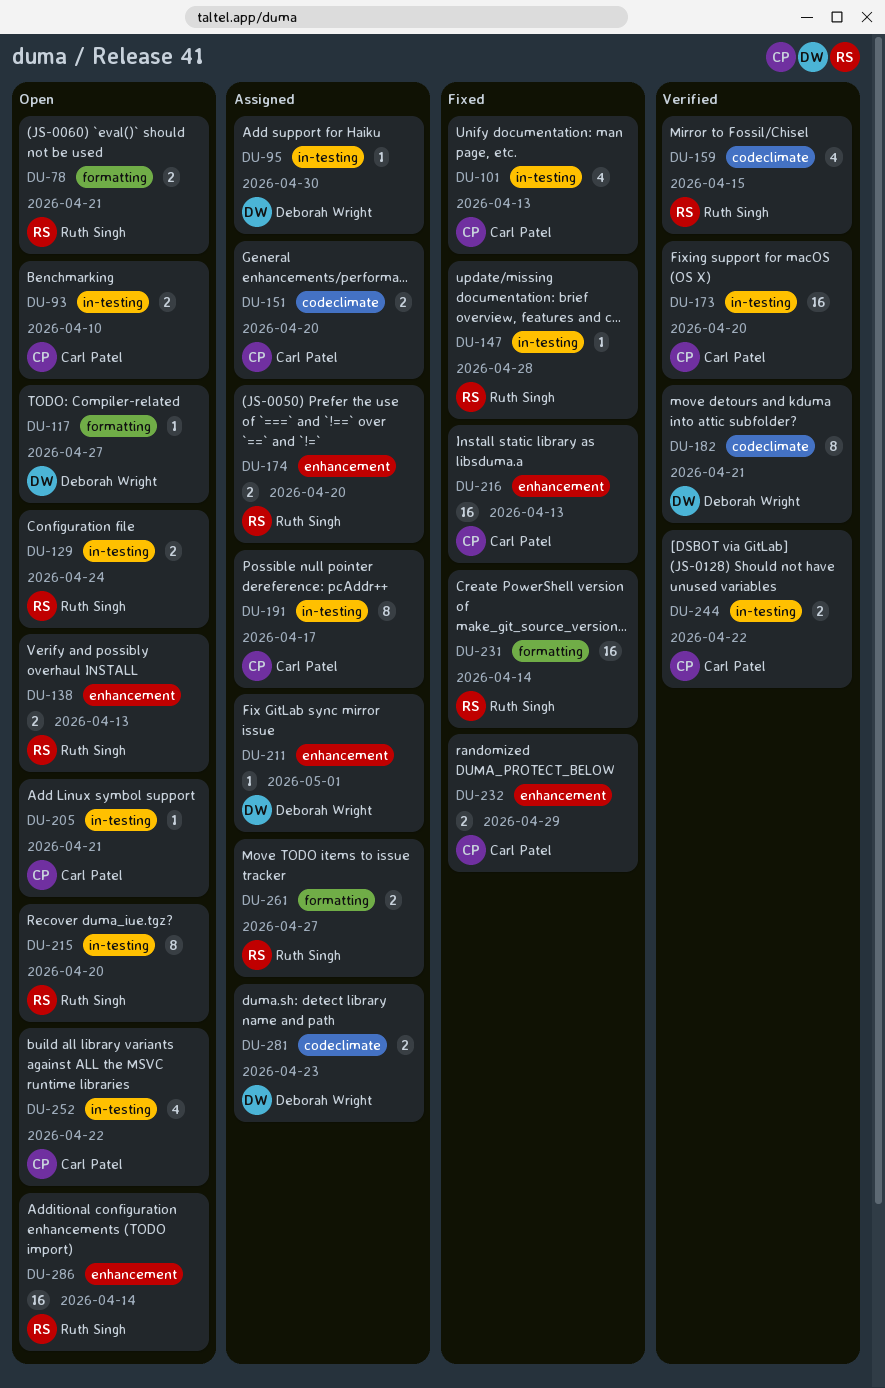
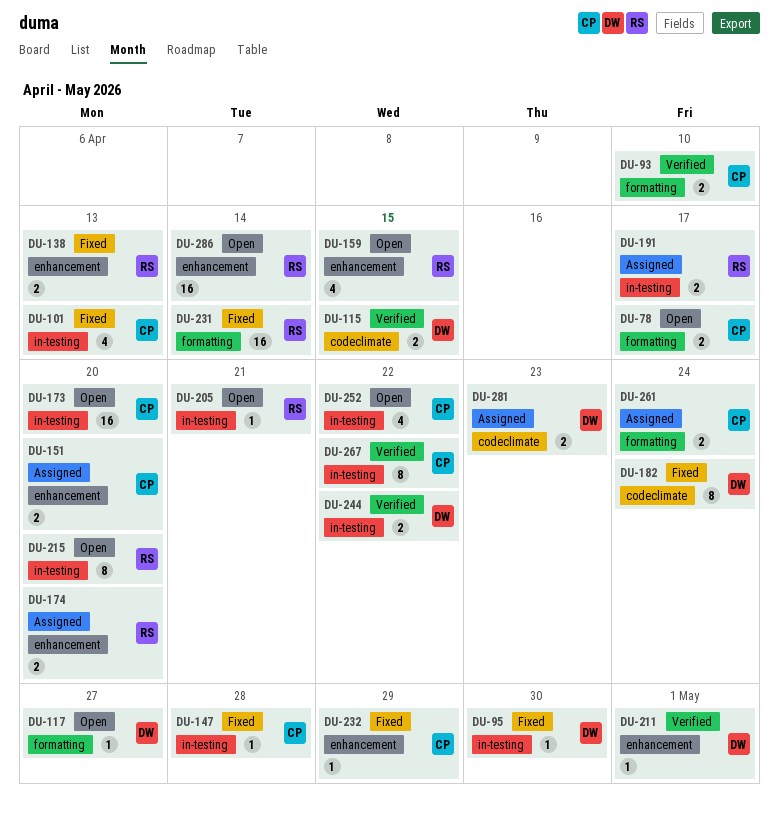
DU-78, owner: Ruth Singh -> Carl Patel
DU-78, due: Apr 21 -> Apr 17
DU-93, status: Open -> Verified
DU-93, label: in-testing -> formatting
DU-95, status: Assigned -> Fixed
DU-115: none -> present
DU-129: present -> none
DU-138, status: Open -> Fixed
DU-147, owner: Ruth Singh -> Carl Patel
DU-151, label: codeclimate -> enhancement
DU-159, status: Verified -> Open
DU-159, label: codeclimate -> enhancement
DU-173, status: Verified -> Open
DU-182, status: Verified -> Fixed
DU-182, due: Apr 21 -> Apr 24
DU-191, owner: Carl Patel -> Ruth Singh
DU-191, estimate: 8 -> 2
DU-205, owner: Carl Patel -> Ruth Singh
DU-211, status: Assigned -> Verified
DU-216: present -> none
DU-232, estimate: 2 -> 1
DU-244, owner: Carl Patel -> Deborah Wright
DU-261, owner: Ruth Singh -> Carl Patel
DU-261, due: Apr 27 -> Apr 24
DU-267: none -> present

